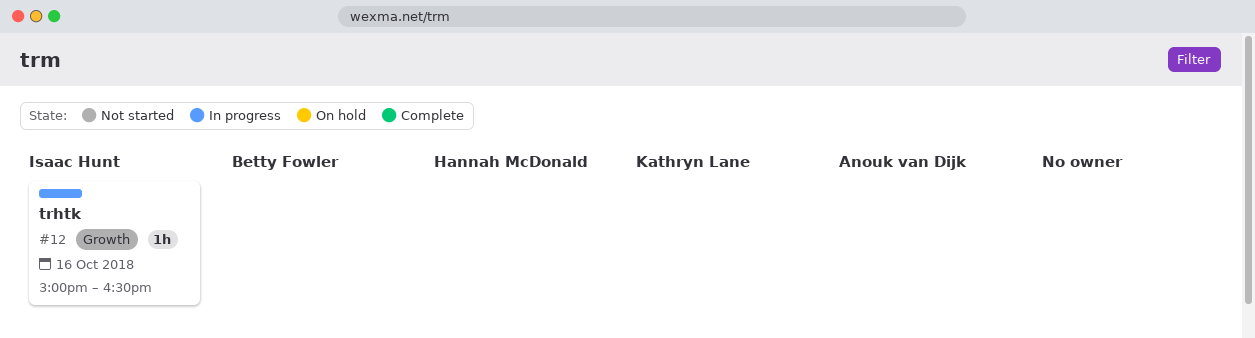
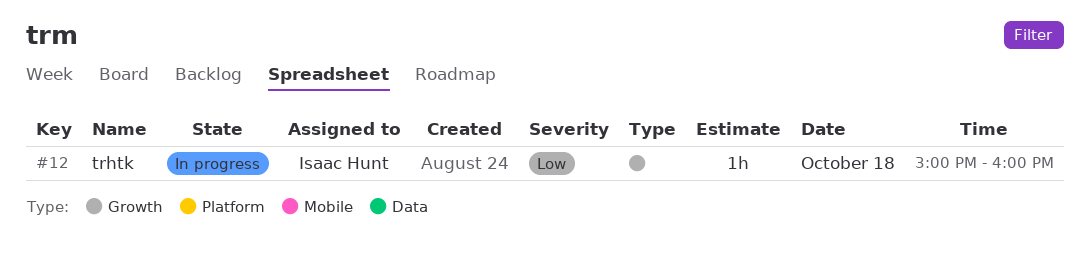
#12, day: Oct 16 -> Oct 18
#12, ends: 16:30 -> 16:00

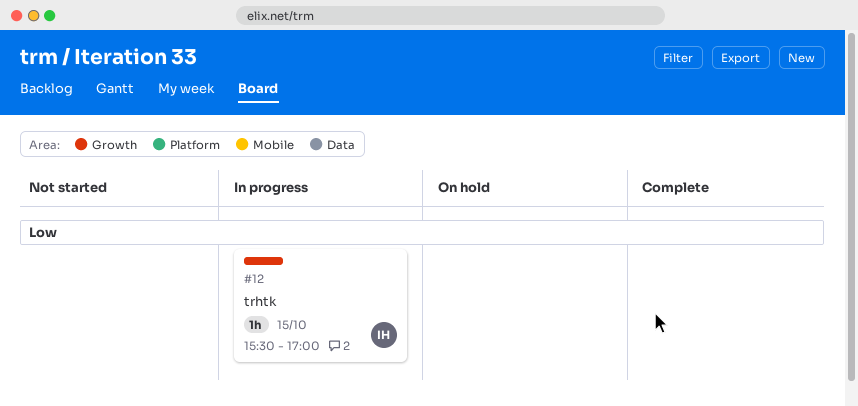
#12, day: Oct 18 -> Oct 15
#12, begins: 15:00 -> 15:30
#12, ends: 16:00 -> 17:00

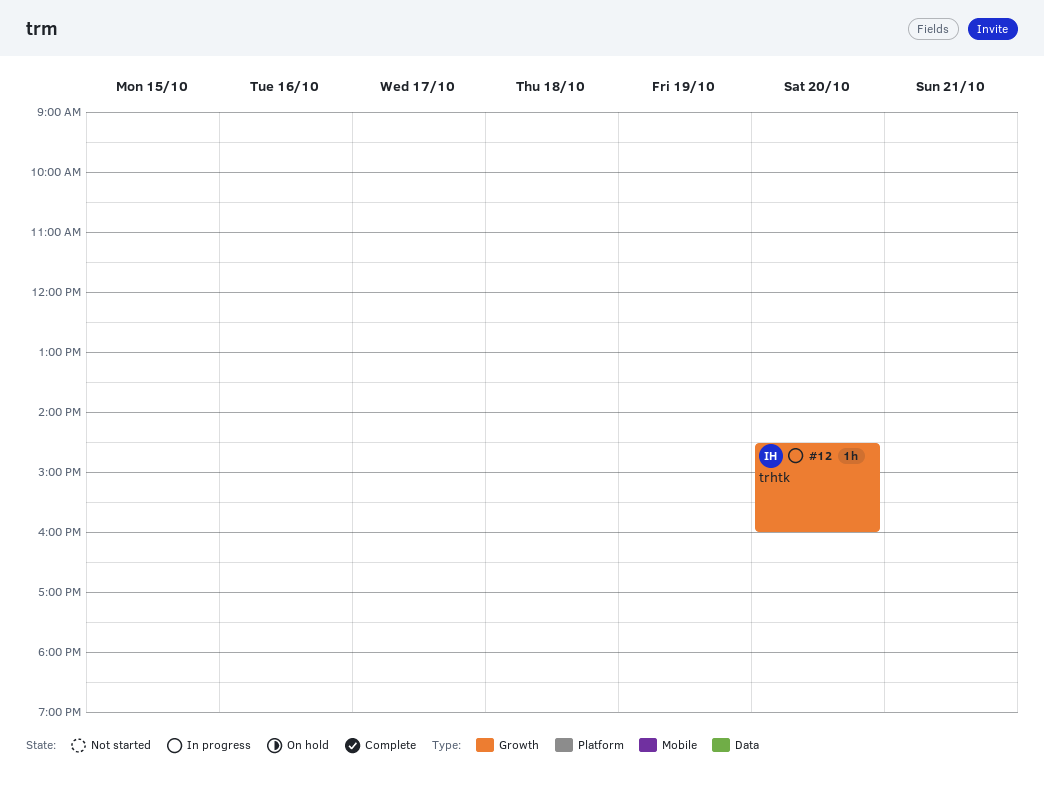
#12, day: Oct 15 -> Oct 20
#12, begins: 15:30 -> 14:30
#12, ends: 17:00 -> 16:00

